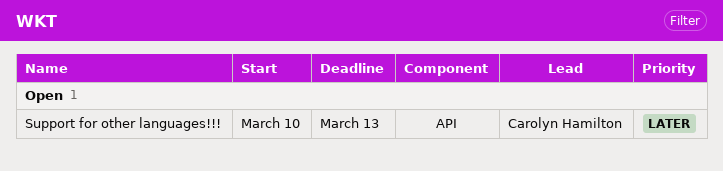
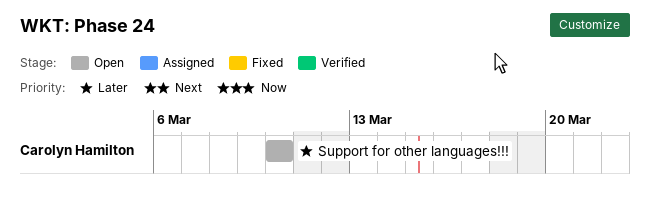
Support for other languages!!!, due: Mar 13 -> Mar 10

